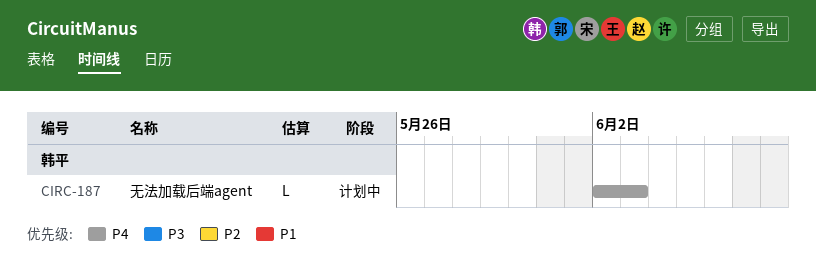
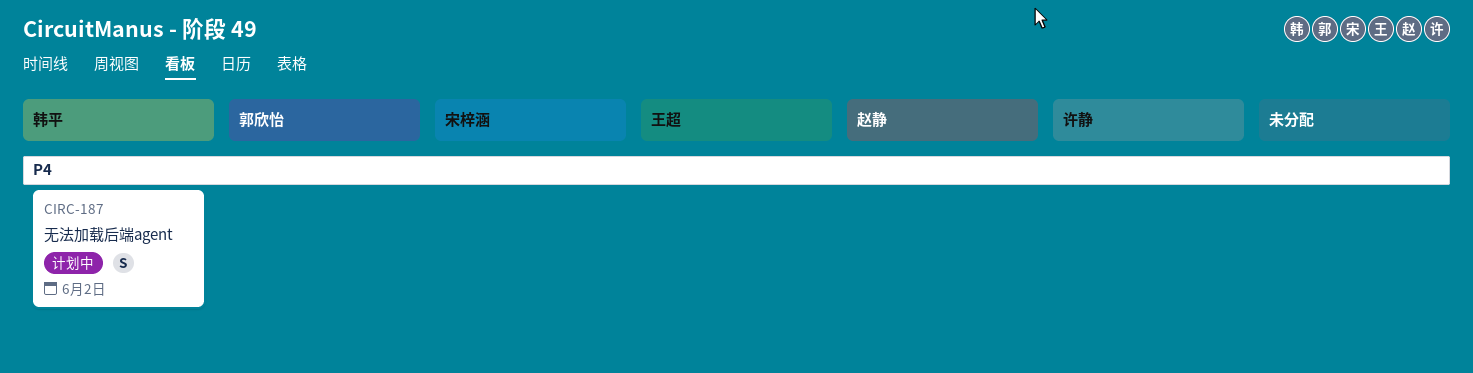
CIRC-187, estimate: L -> S
CIRC-187, due: Jun 3 -> Jun 2

